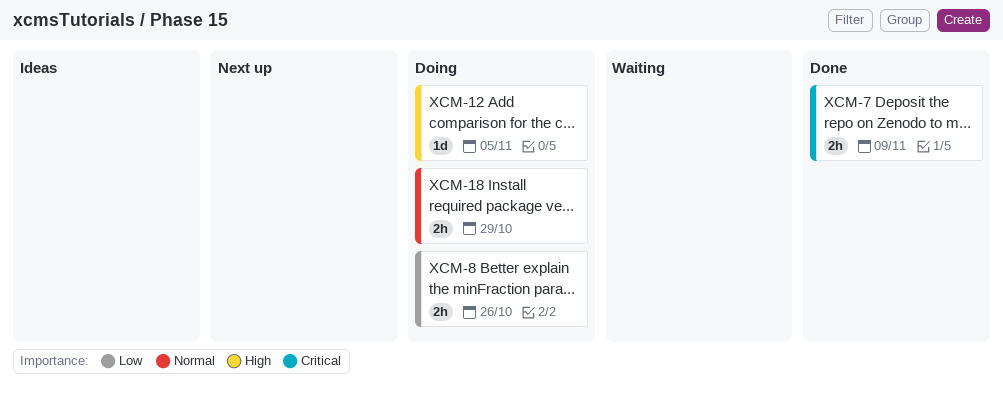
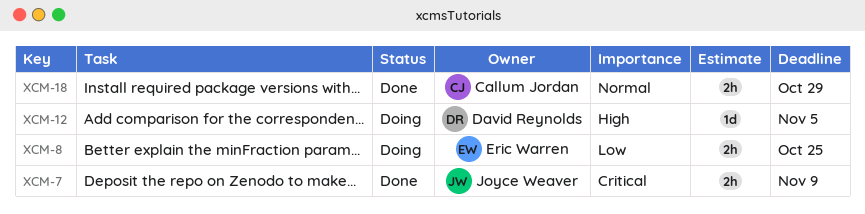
XCM-8, due: Oct 26 -> Oct 25
XCM-18, status: Doing -> Done

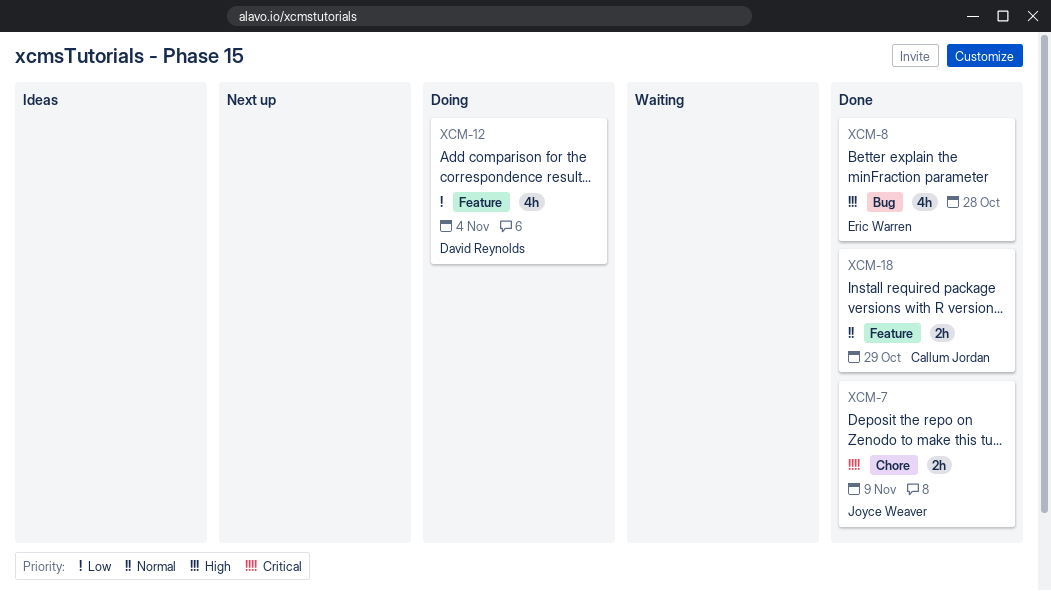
XCM-8, status: Doing -> Done
XCM-8, priority: Low -> High
XCM-8, estimate: 2h -> 4h
XCM-8, due: Oct 25 -> Oct 28
XCM-12, priority: High -> Low
XCM-12, estimate: 1d -> 4h
XCM-12, due: Nov 5 -> Nov 4

